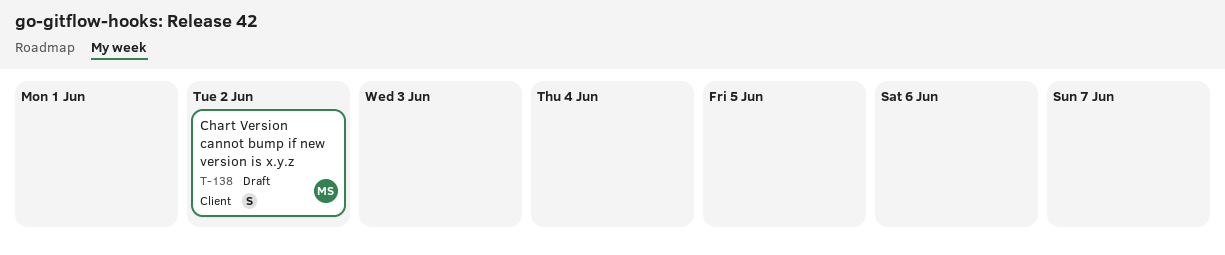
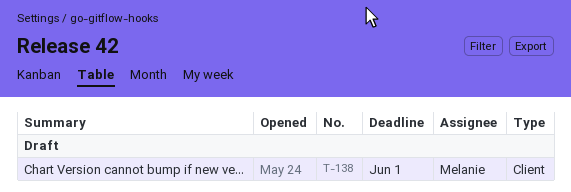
T-138, due: Jun 2 -> Jun 1

